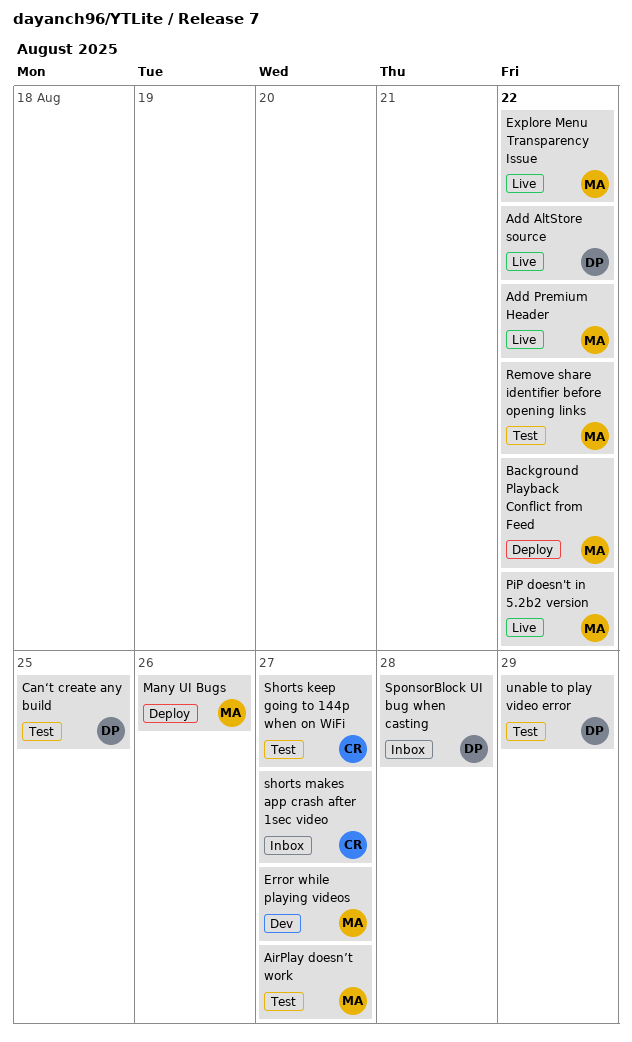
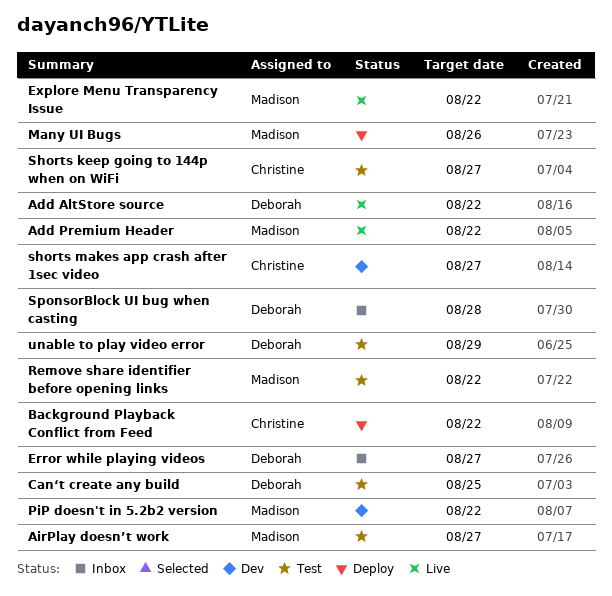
Background Playback Conflict from Feed, owner: Madison -> Christine
Error while playing videos, status: Dev -> Inbox
Error while playing videos, owner: Madison -> Deborah
PiP doesn't in 5.2b2 version, status: Live -> Dev
shorts makes app crash after 1sec video, status: Inbox -> Dev

